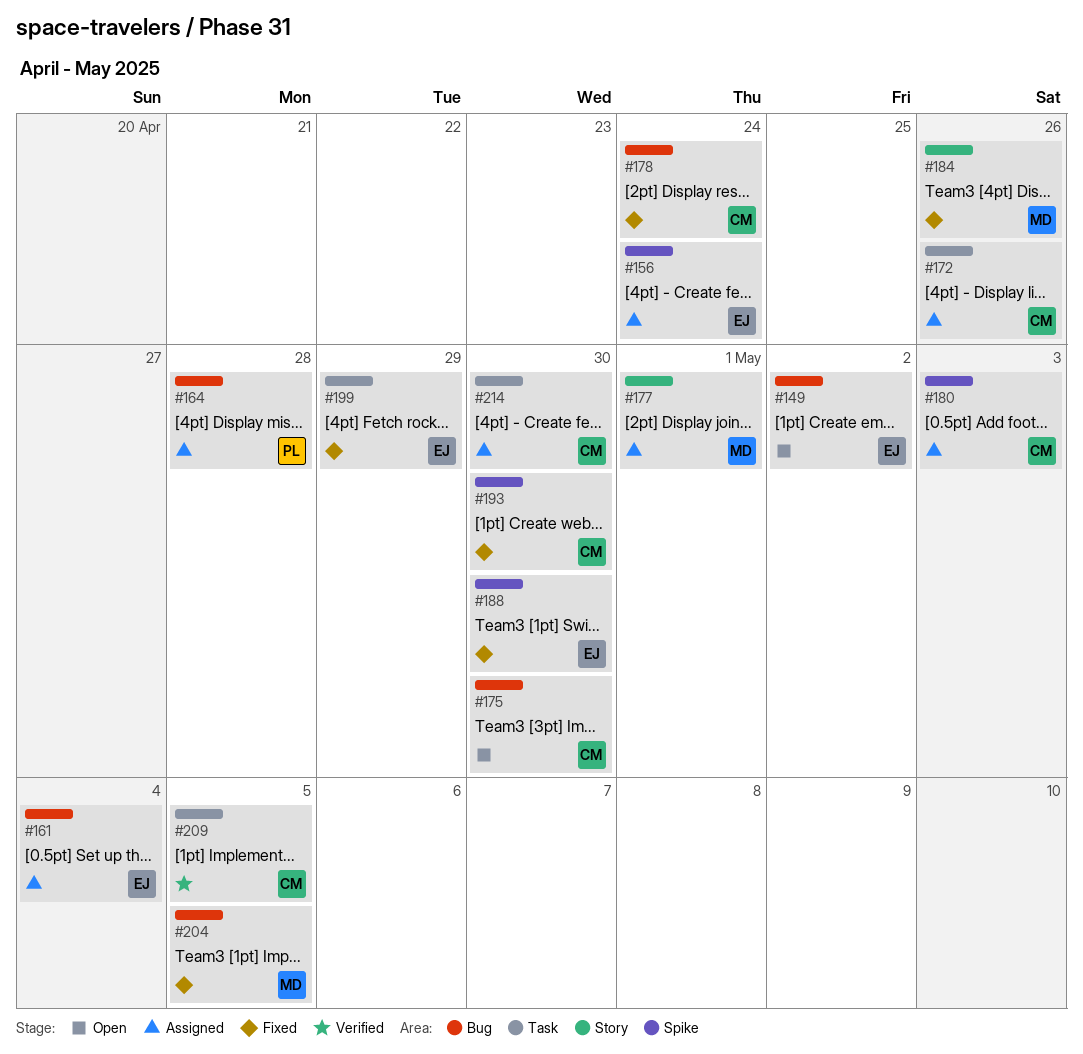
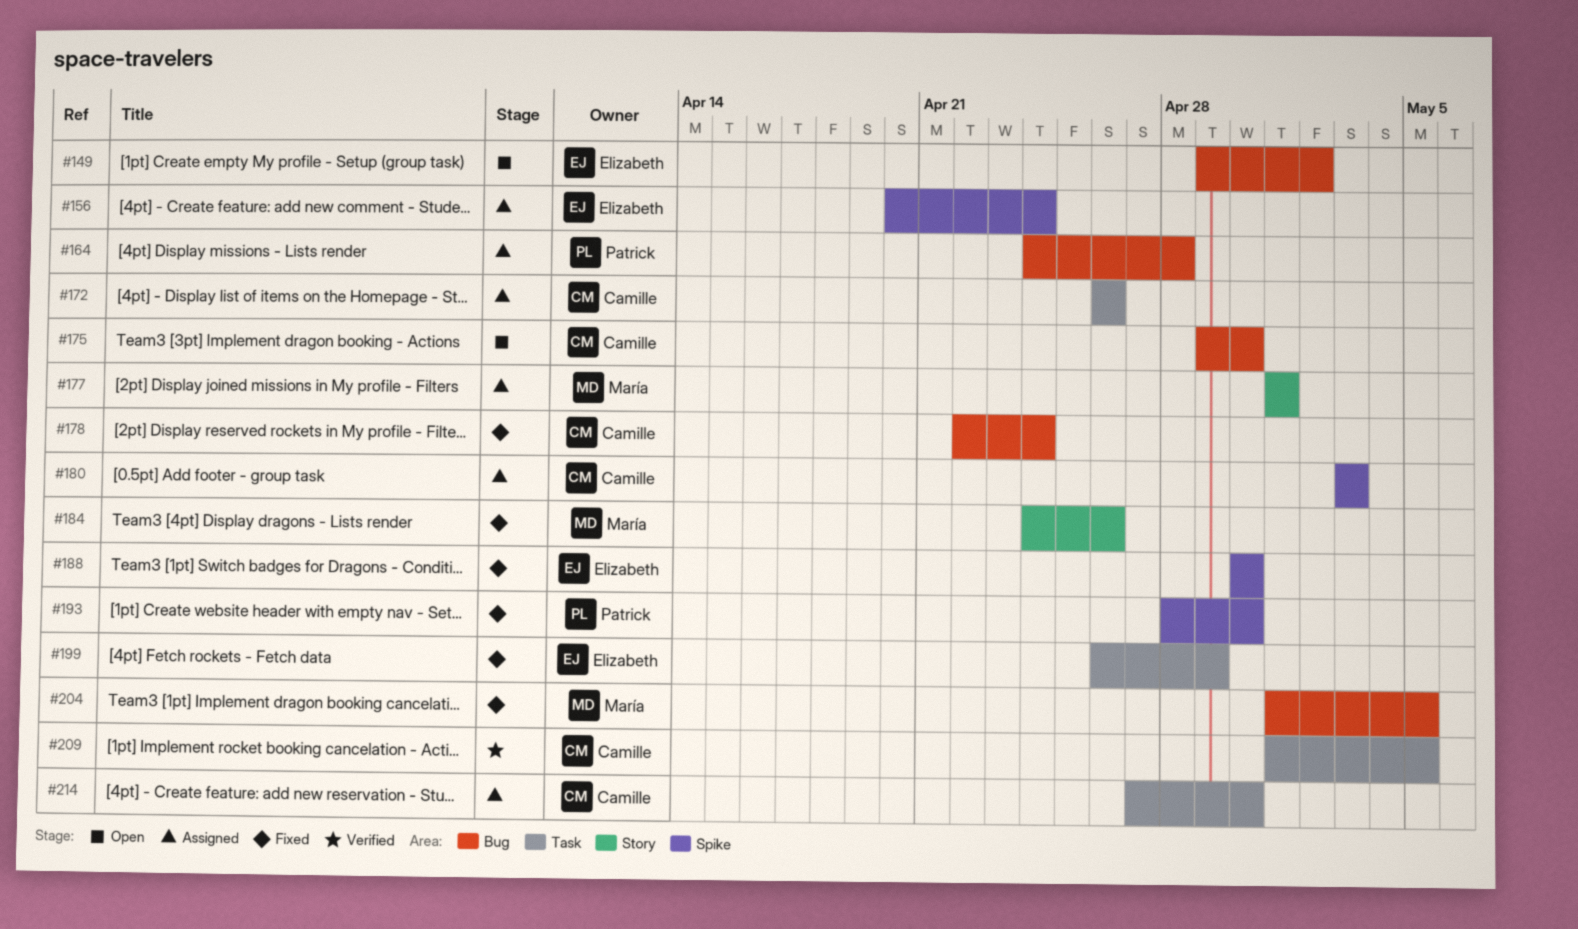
#161: present -> none
#193, owner: Camille -> Patrick

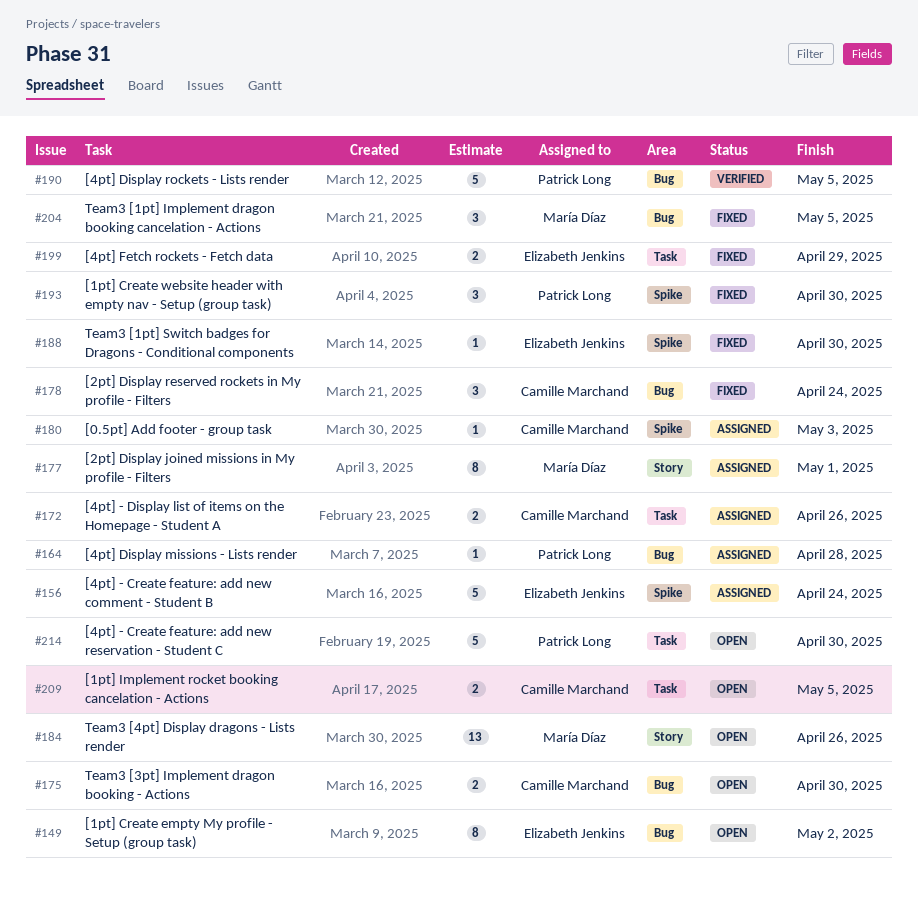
#184, status: Fixed -> Open
#190: none -> present
#209, status: Verified -> Open
#214, status: Assigned -> Open
#214, owner: Camille Marchand -> Patrick Long

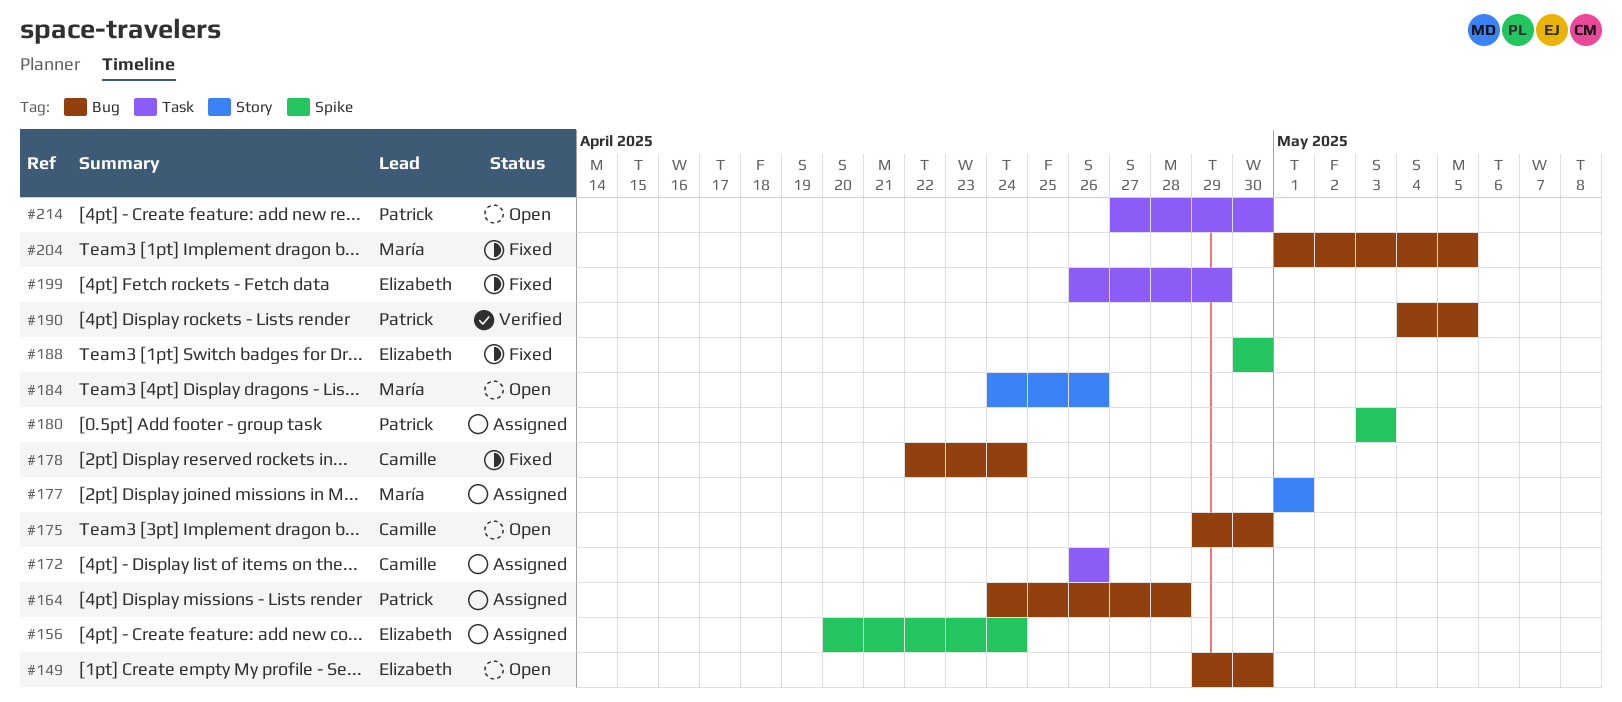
#149, due: May 2 -> Apr 30
#180, owner: Camille Marchand -> Patrick Long
#193: present -> none
#209: present -> none

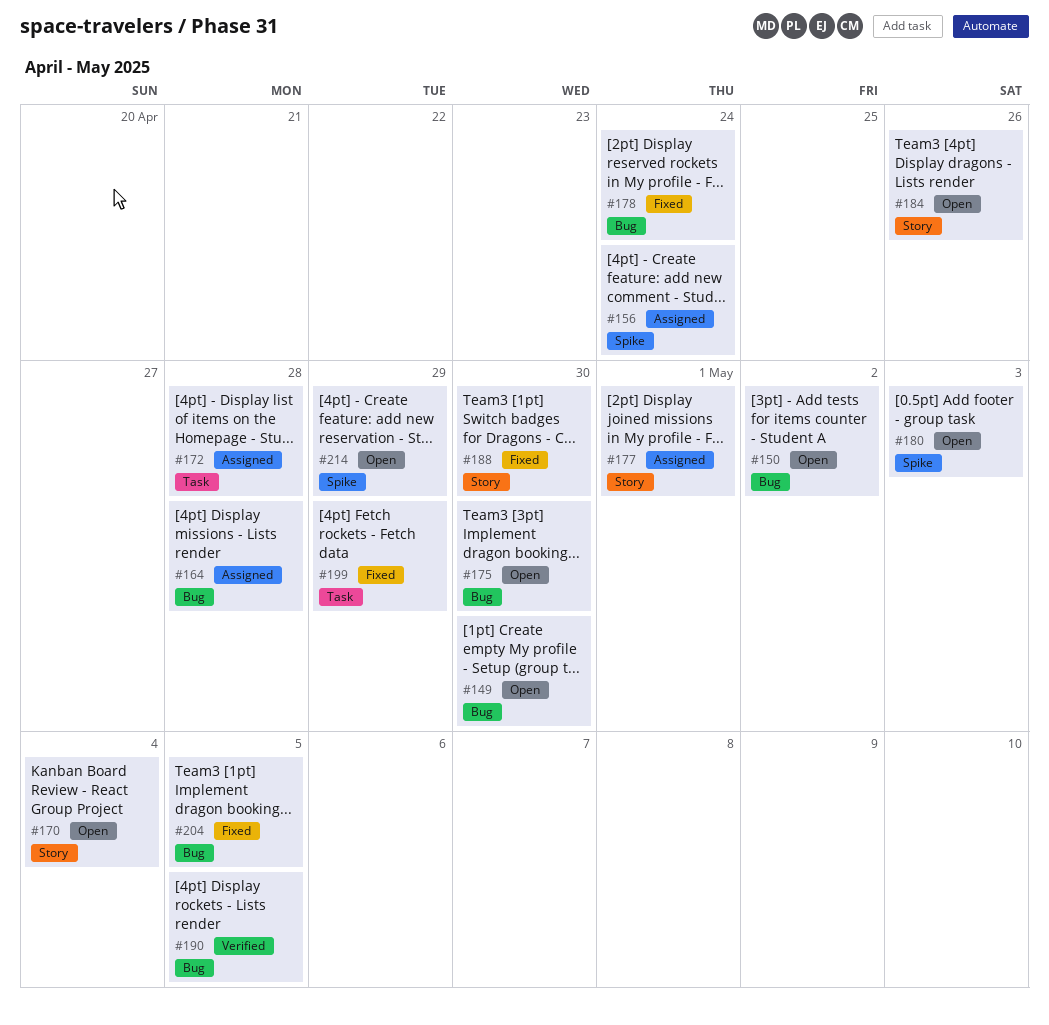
#150: none -> present
#170: none -> present
#172, due: Apr 26 -> Apr 28
#180, status: Assigned -> Open
#188, label: Spike -> Story
#214, label: Task -> Spike
#214, due: Apr 30 -> Apr 29

